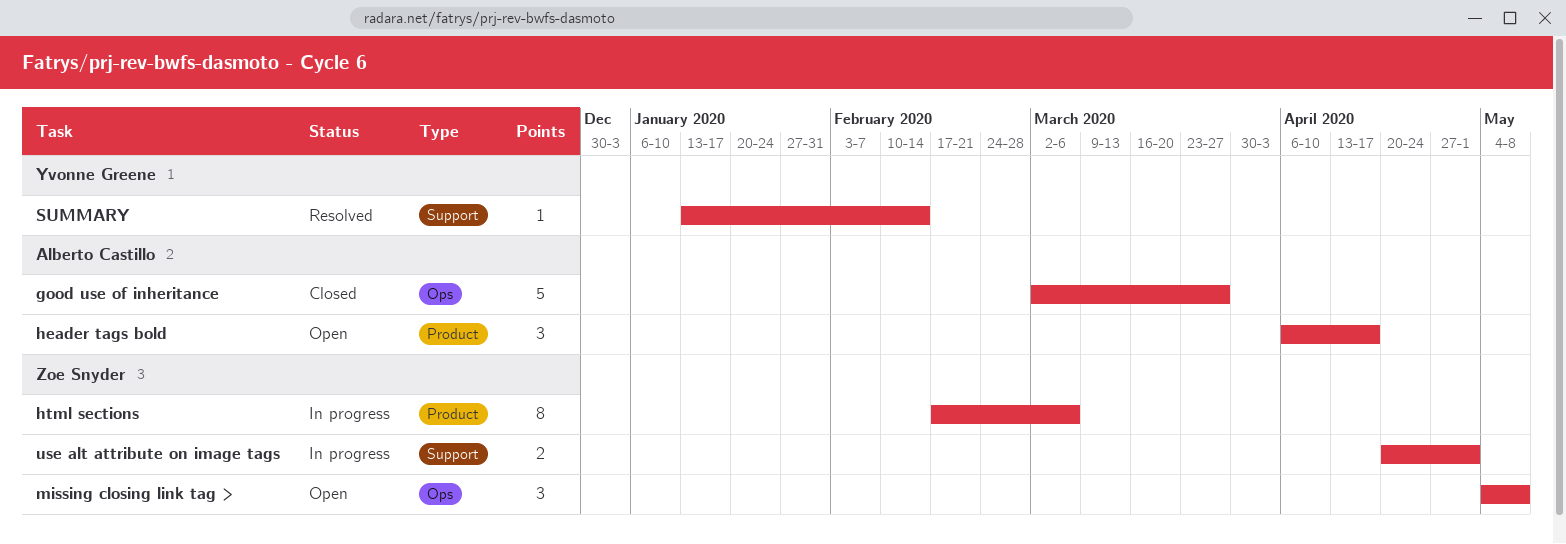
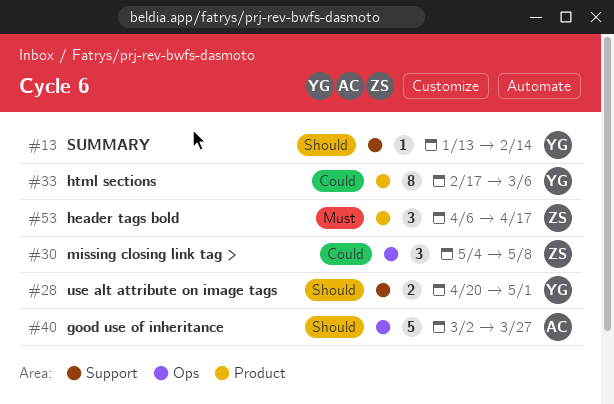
header tags bold, owner: Alberto Castillo -> Zoe Snyder
html sections, owner: Zoe Snyder -> Yvonne Greene
use alt attribute on image tags, owner: Zoe Snyder -> Yvonne Greene

